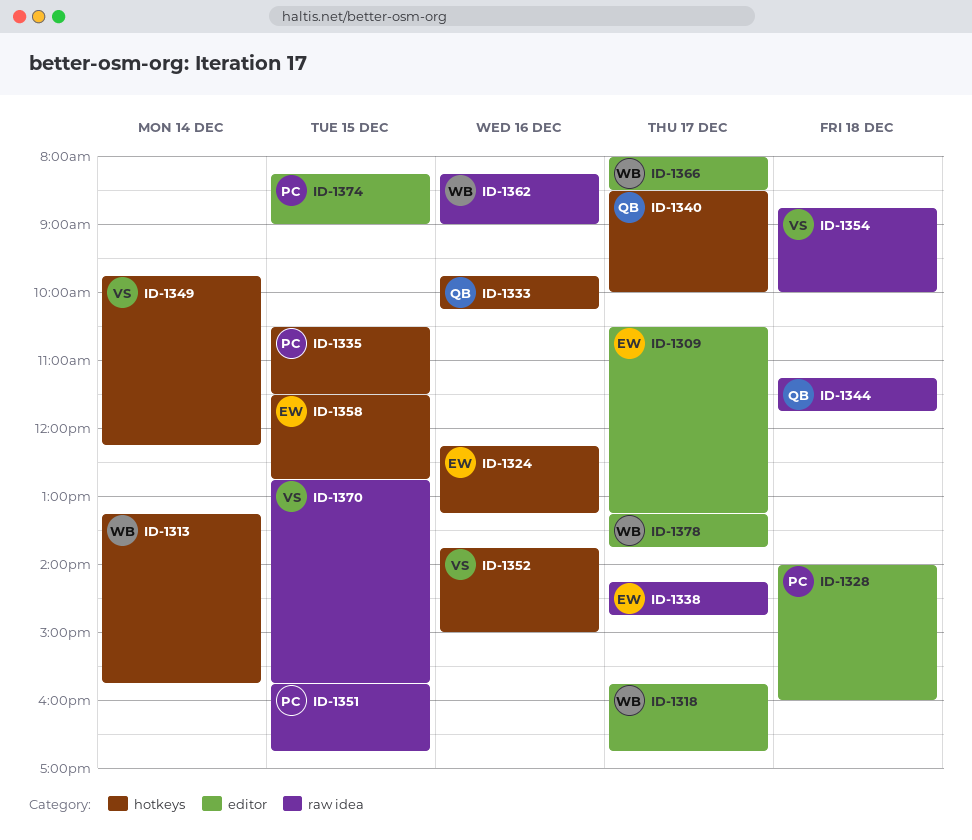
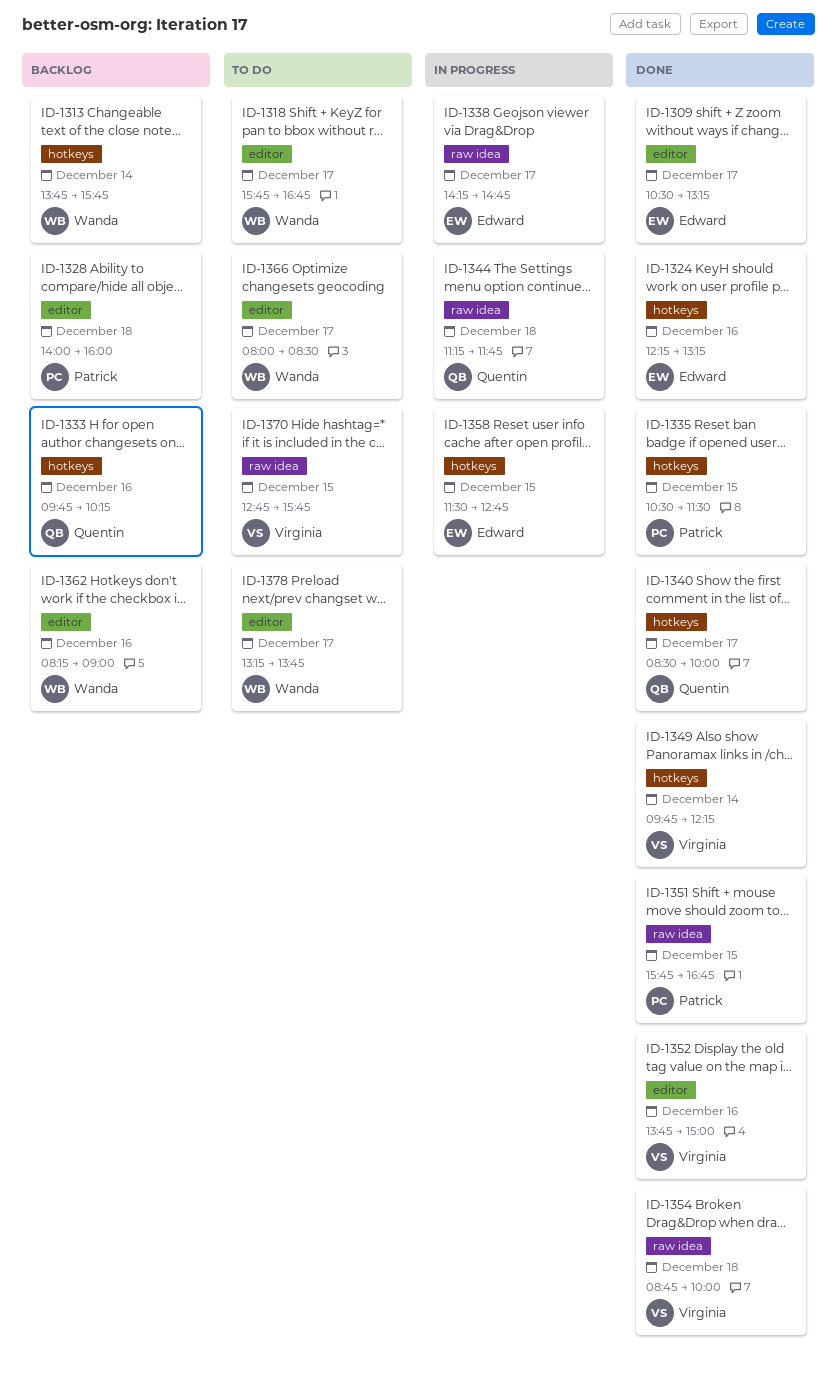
ID-1313, begins: 13:15 -> 13:45
ID-1352, label: hotkeys -> editor
ID-1362, label: raw idea -> editor
ID-1374: present -> none

